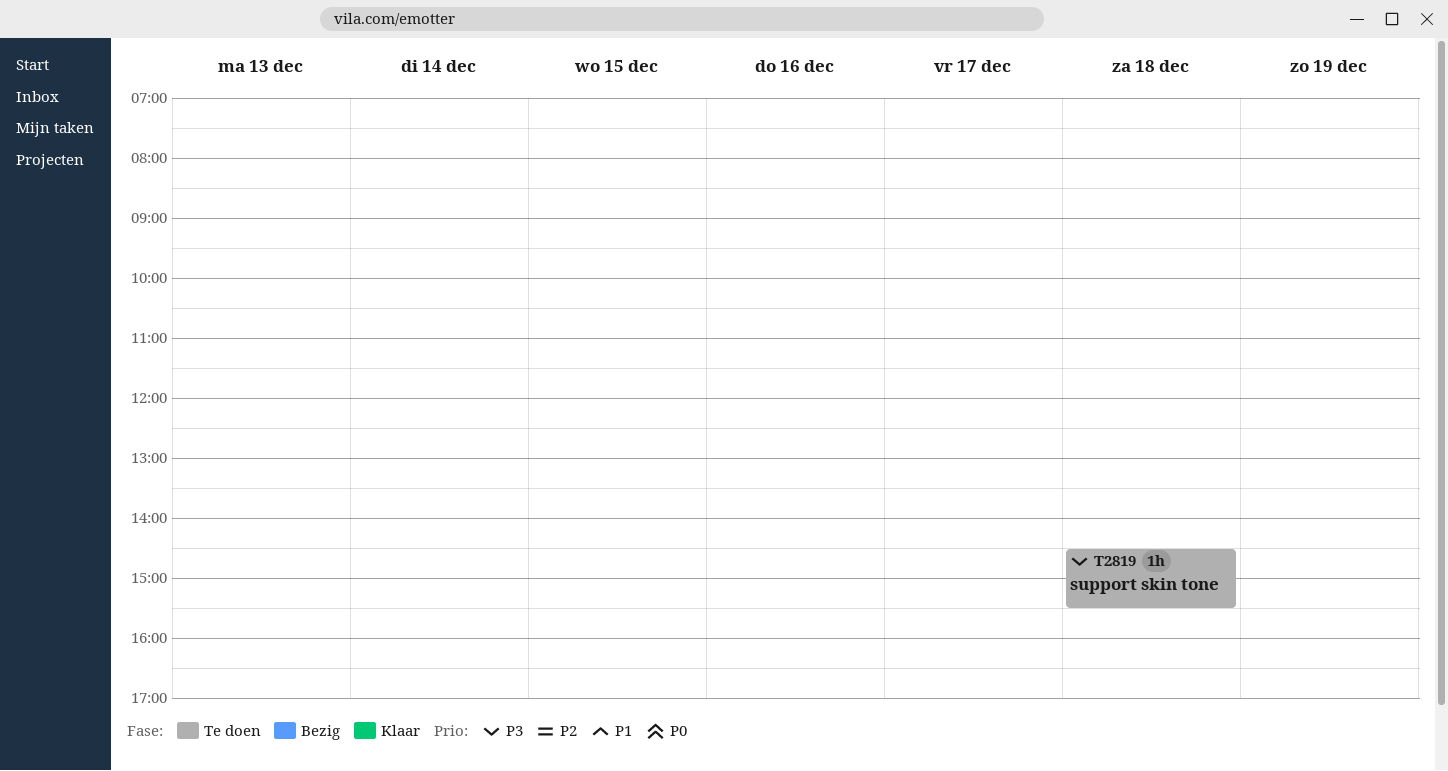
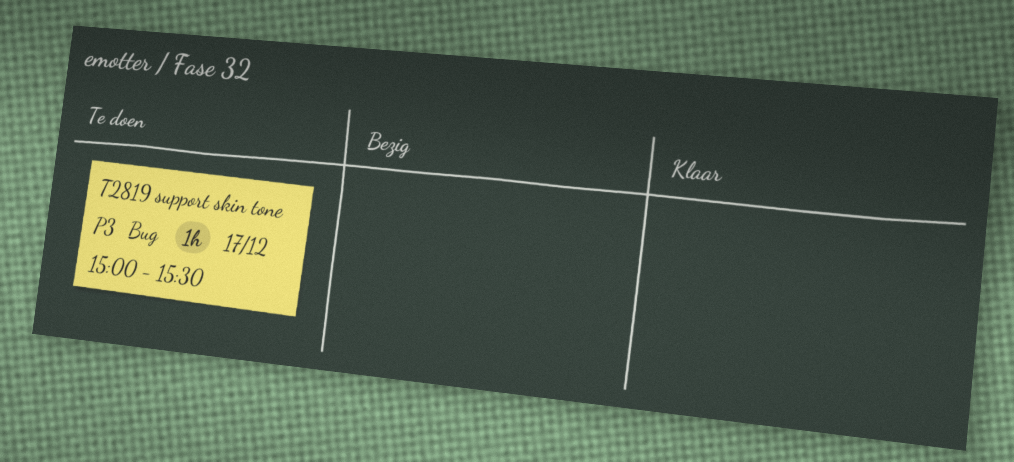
T2819, day: Dec 18 -> Dec 17
T2819, begins: 14:30 -> 15:00

